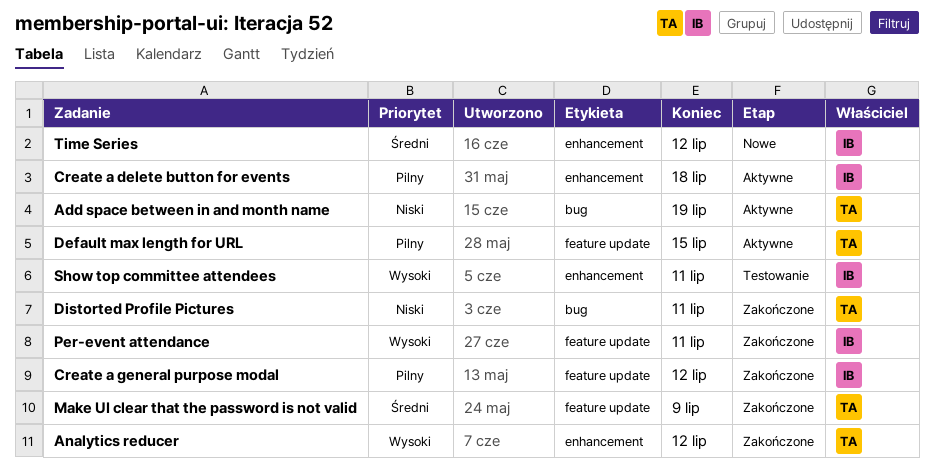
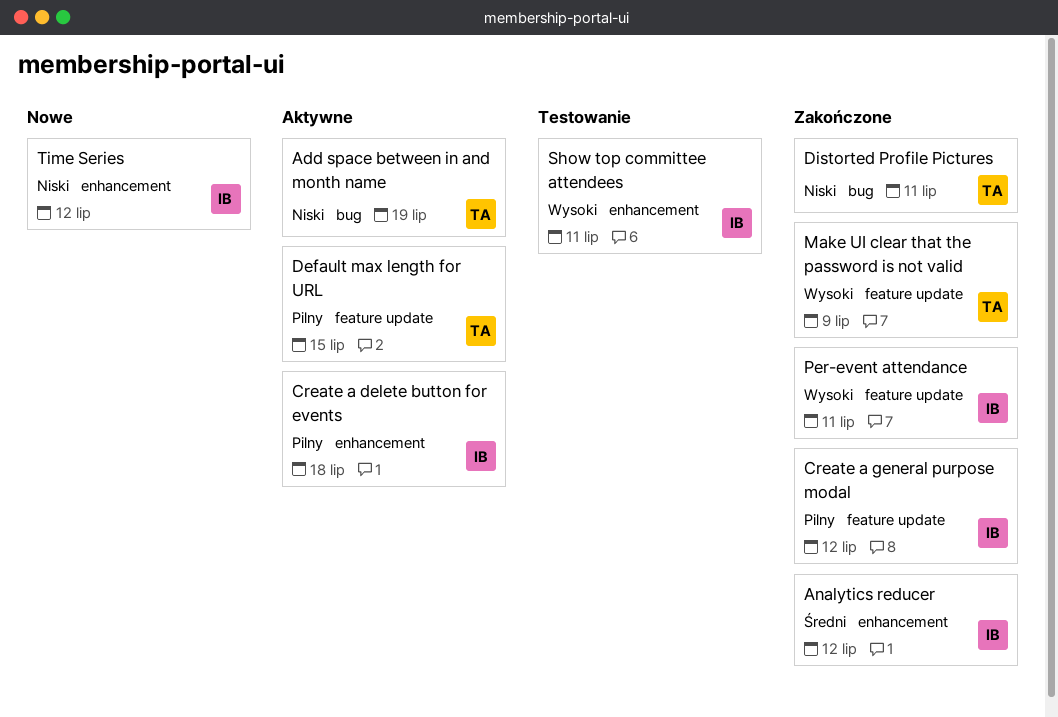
Analytics reducer, owner: TA -> IB
Analytics reducer, priority: Wysoki -> Średni
Make UI clear that the password is not valid, priority: Średni -> Wysoki
Time Series, priority: Średni -> Niski

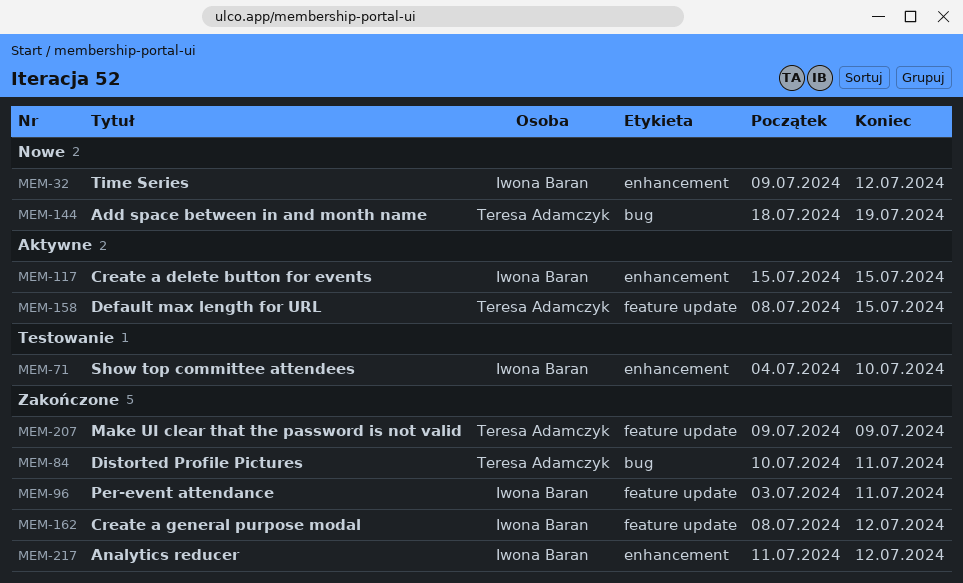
Add space between in and month name, status: Aktywne -> Nowe
Create a delete button for events, due: Jul 18 -> Jul 15
Show top committee attendees, due: Jul 11 -> Jul 10

